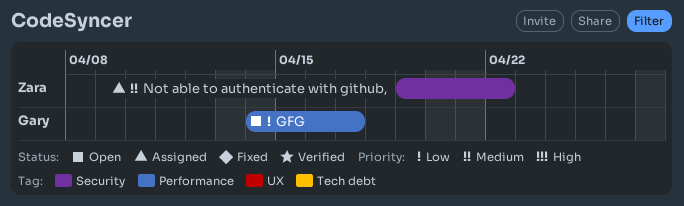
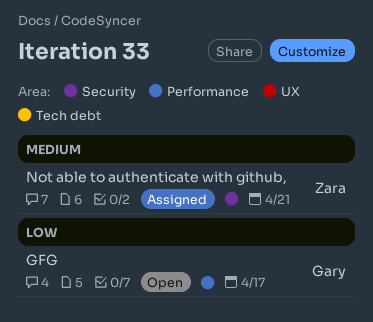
Not able to authenticate with github,, due: Apr 22 -> Apr 21

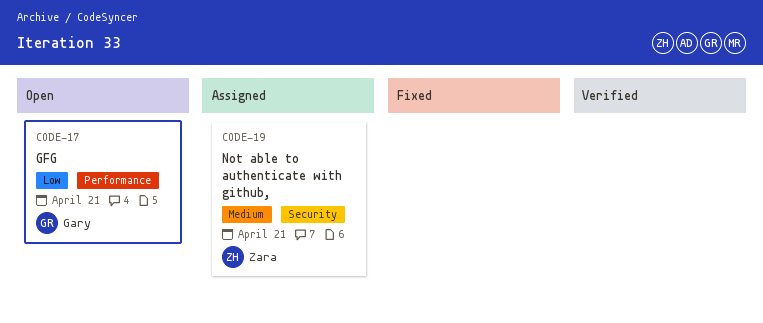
GFG, due: Apr 17 -> Apr 21

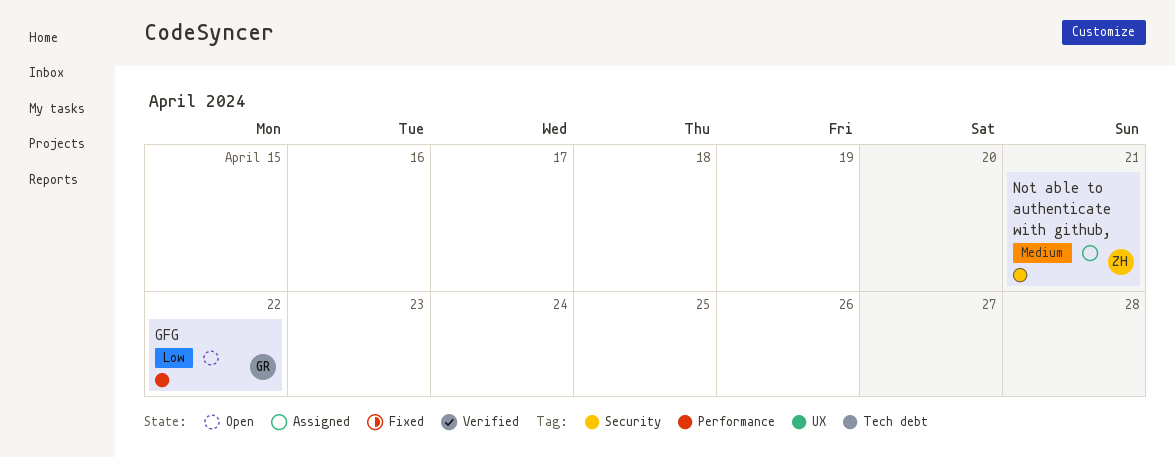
GFG, due: Apr 21 -> Apr 22

